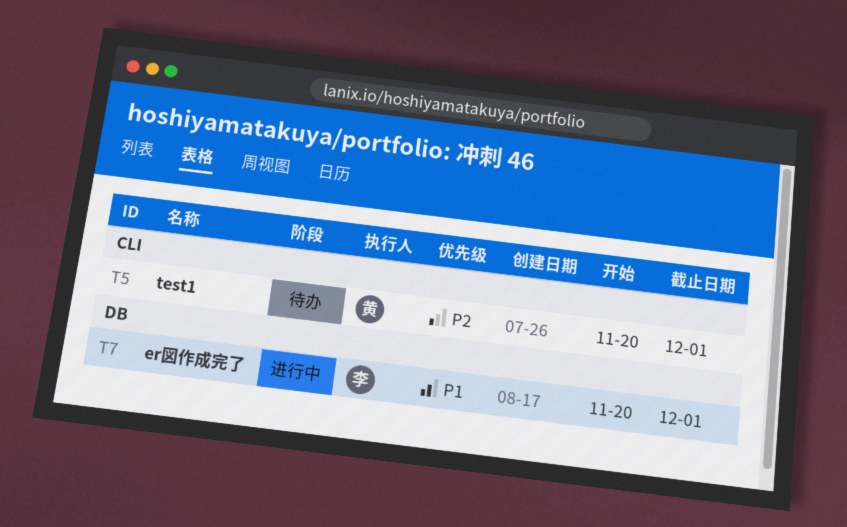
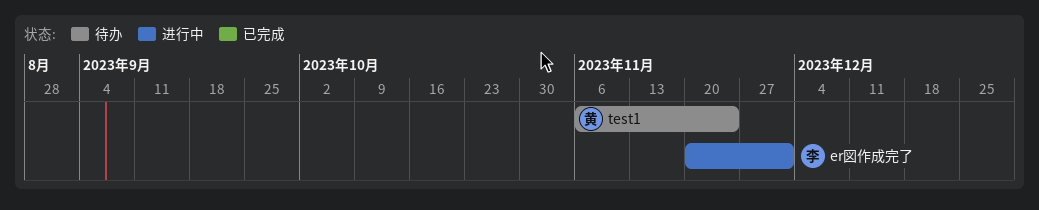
test1, start: Nov 20 -> Nov 6
test1, due: Dec 1 -> Nov 24

